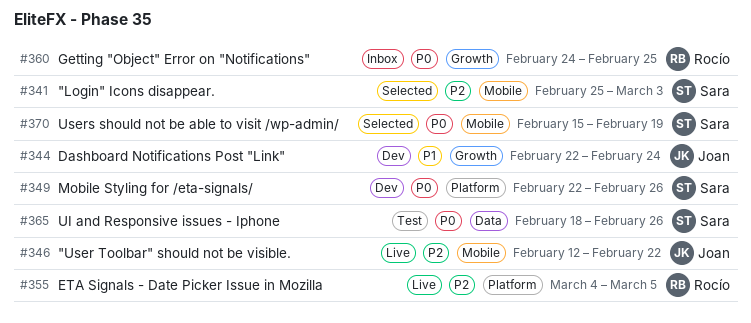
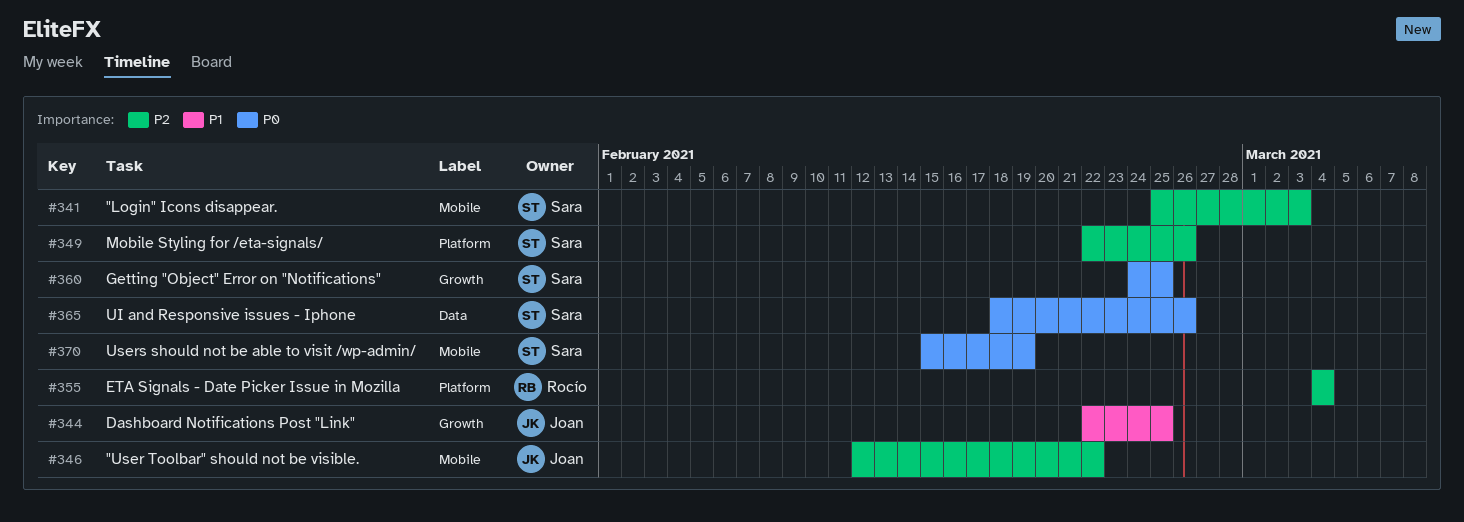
#344, due: Feb 24 -> Feb 25
#349, priority: P0 -> P2
#355, due: Mar 5 -> Mar 4
#360, owner: Rocío -> Sara

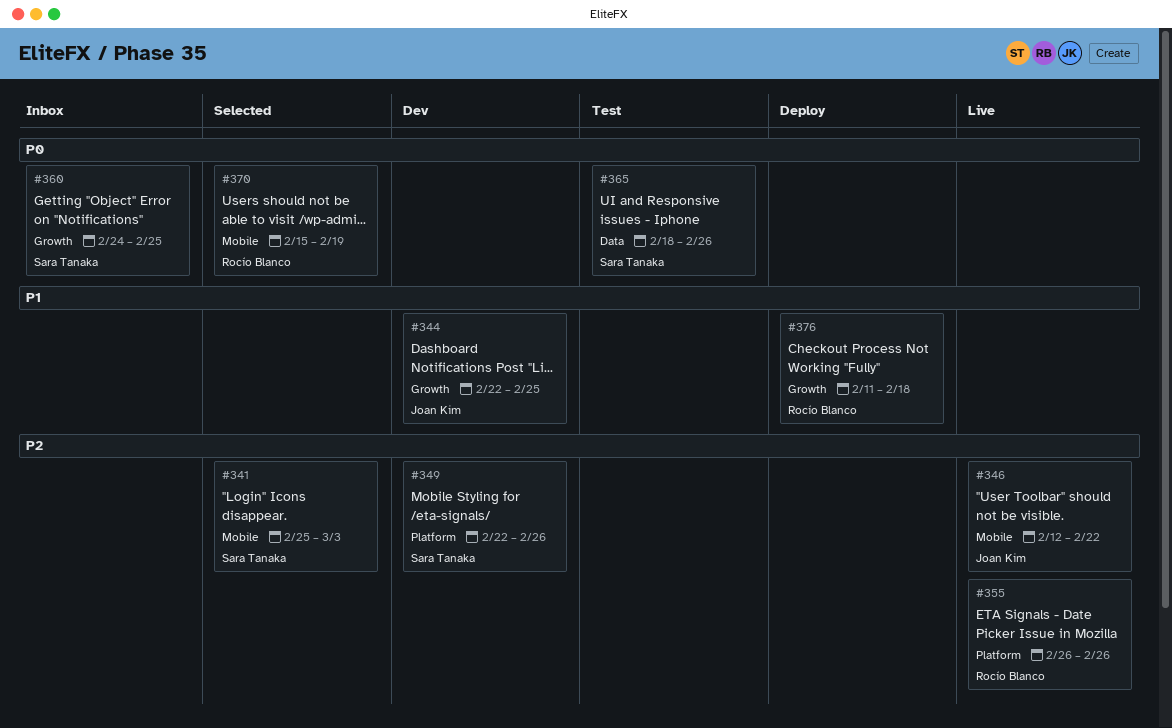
#355, start: Mar 4 -> Feb 26
#355, due: Mar 4 -> Feb 26
#370, owner: Sara Tanaka -> Rocío Blanco
#376: none -> present

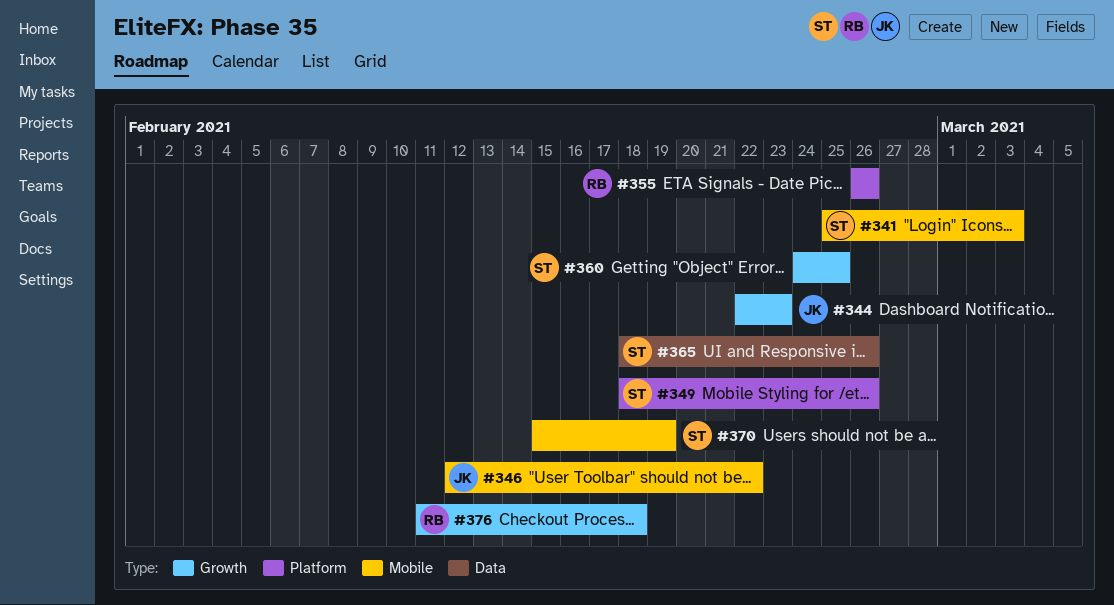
#344, due: Feb 25 -> Feb 23
#349, start: Feb 22 -> Feb 18
#370, owner: Rocío Blanco -> Sara Tanaka

